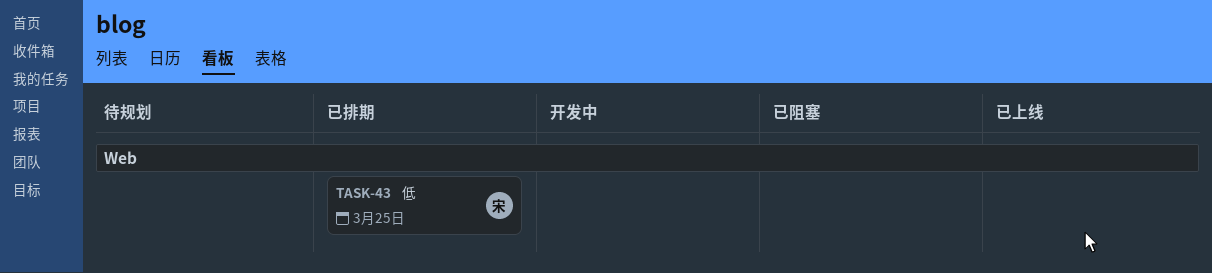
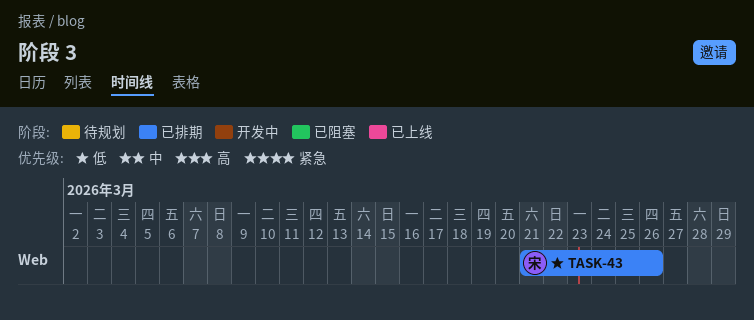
TASK-43, due: Mar 25 -> Mar 26

